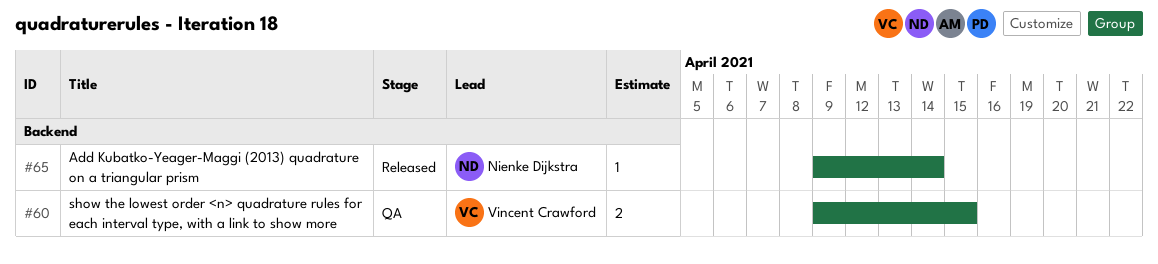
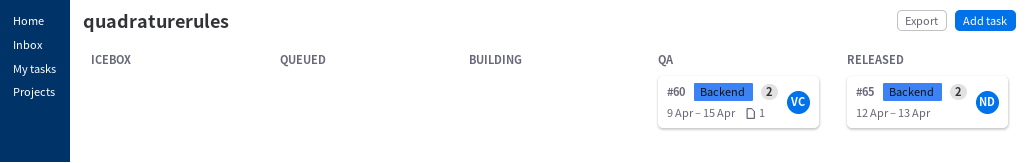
#65, estimate: 1 -> 2
#65, start: Apr 9 -> Apr 12
#65, due: Apr 14 -> Apr 13

